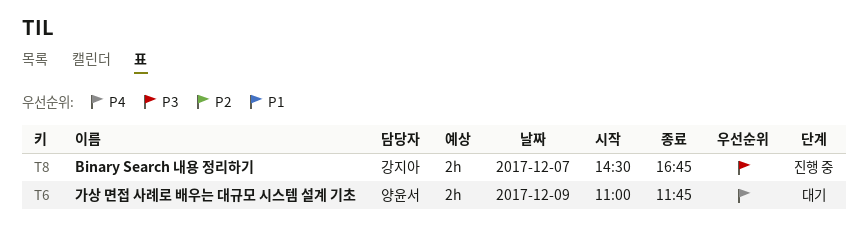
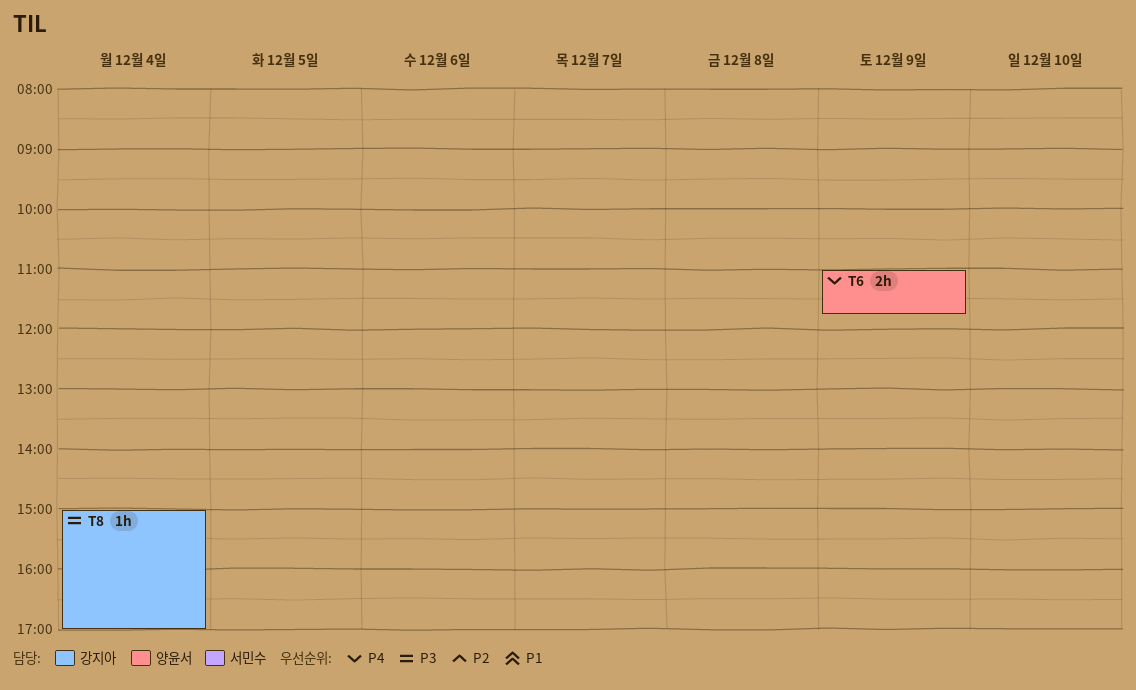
T8, estimate: 2h -> 1h
T8, day: Dec 7 -> Dec 4
T8, begins: 14:30 -> 15:00
T8, ends: 16:45 -> 17:00

